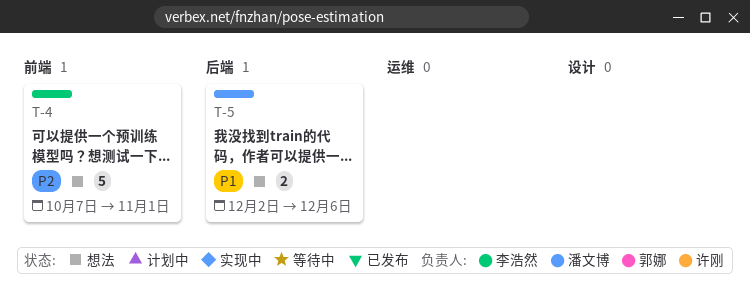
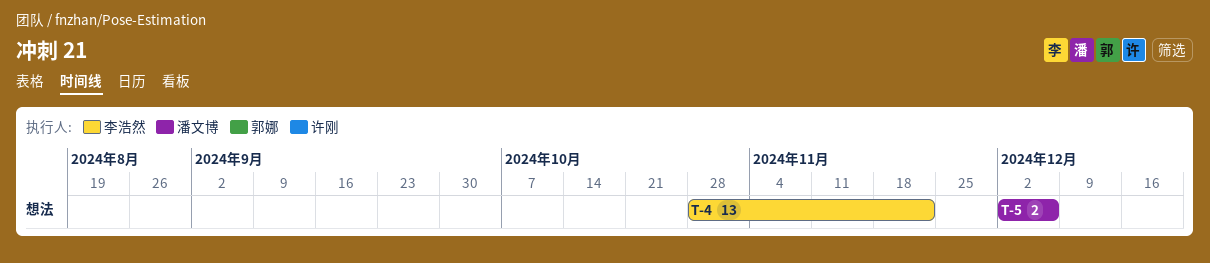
T-4, estimate: 5 -> 13
T-4, start: Oct 7 -> Oct 28
T-4, due: Nov 1 -> Nov 22

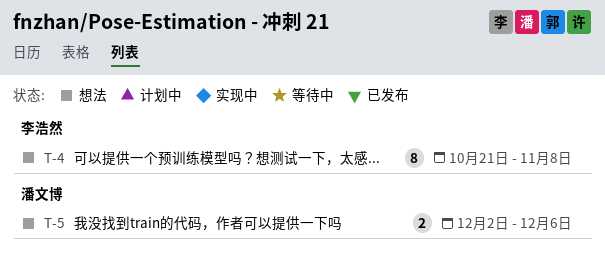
T-4, estimate: 13 -> 8
T-4, start: Oct 28 -> Oct 21
T-4, due: Nov 22 -> Nov 8

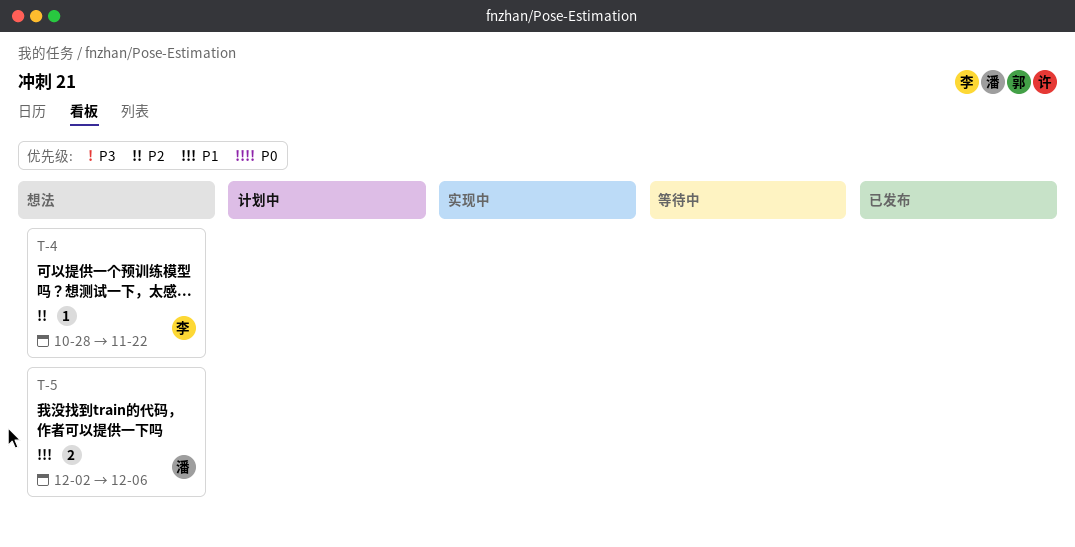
T-4, estimate: 8 -> 1
T-4, start: Oct 21 -> Oct 28
T-4, due: Nov 8 -> Nov 22

